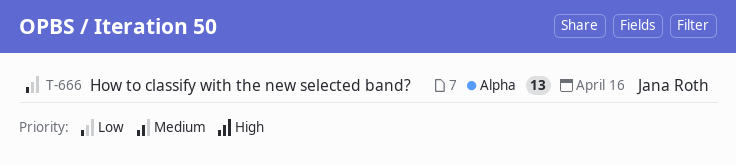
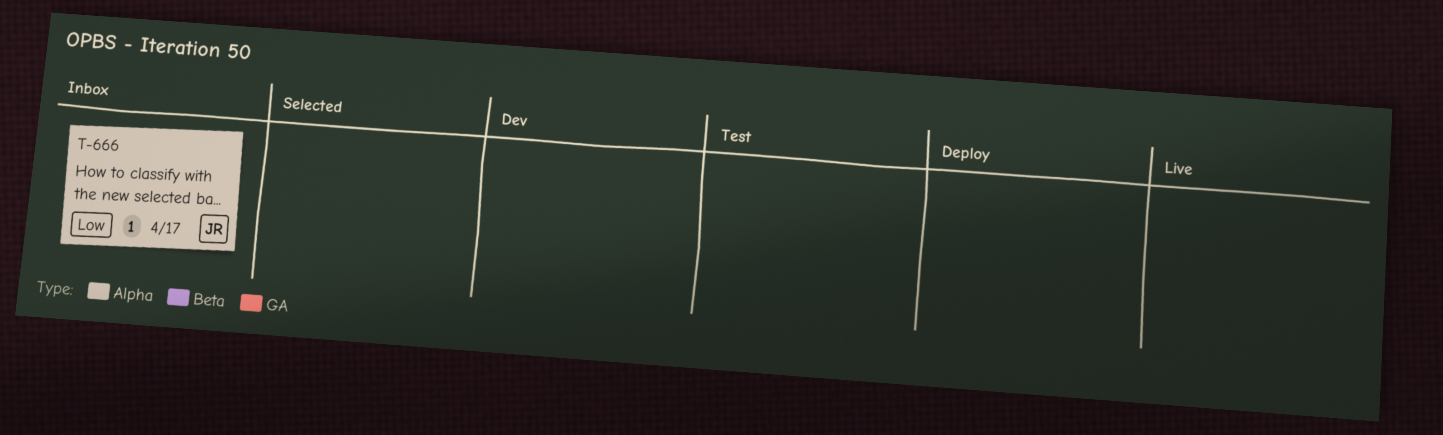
T-666, estimate: 13 -> 1
T-666, due: Apr 16 -> Apr 17

